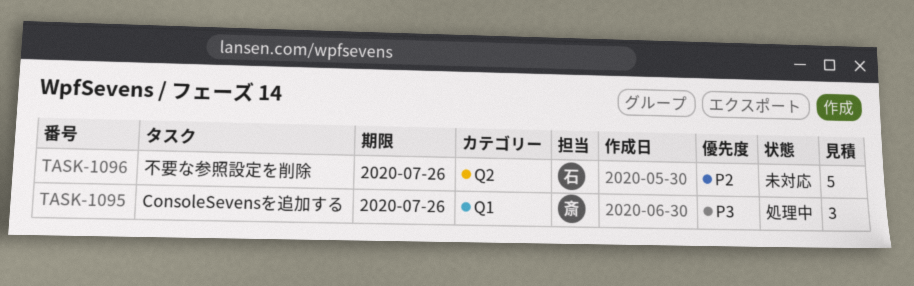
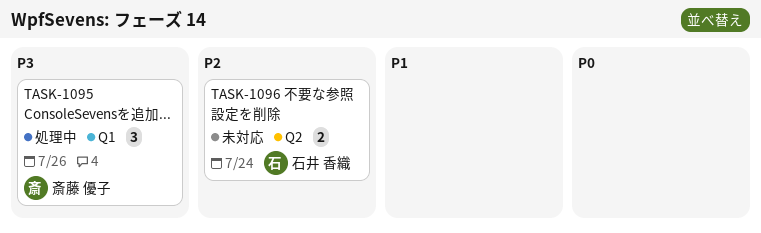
TASK-1096, estimate: 5 -> 2
TASK-1096, due: Jul 26 -> Jul 24

